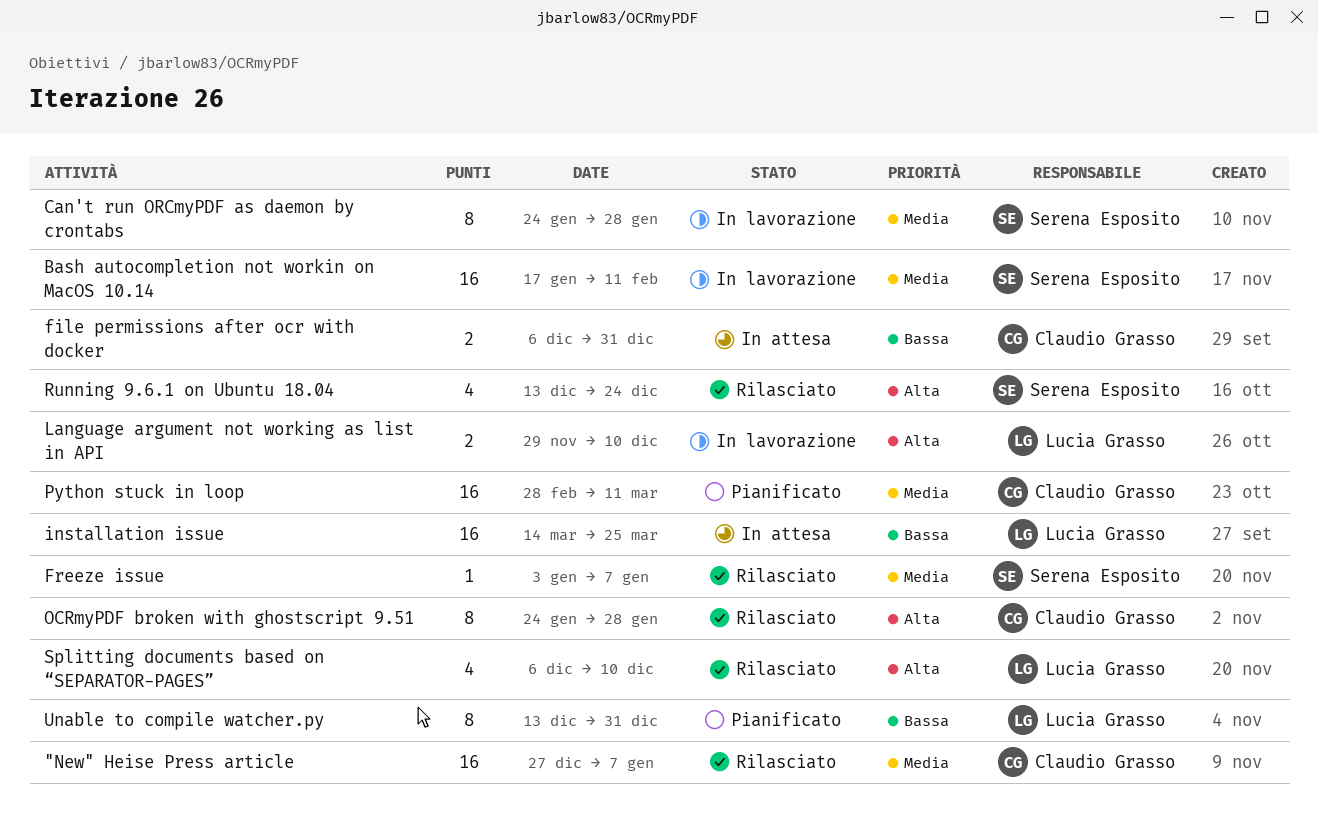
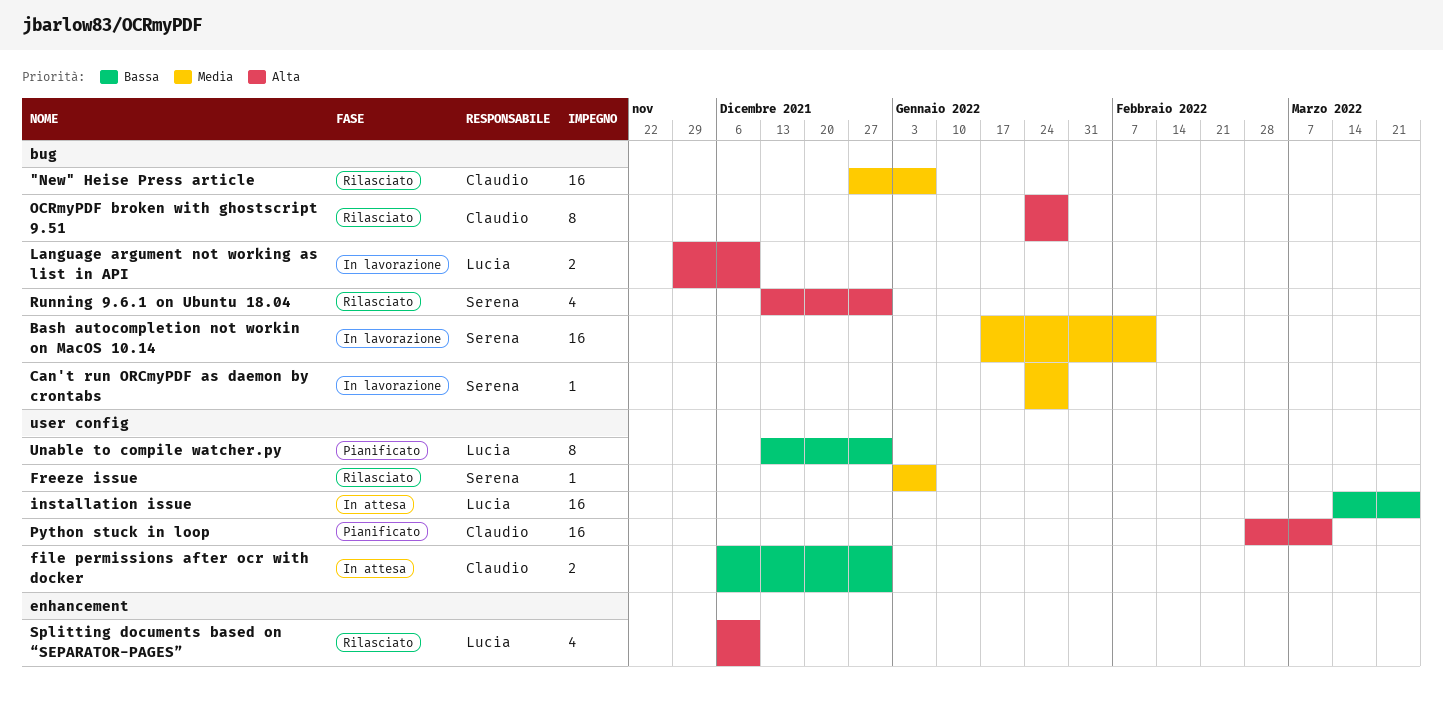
Can't run ORCmyPDF as daemon by crontabs, estimate: 8 -> 1
Python stuck in loop, priority: Media -> Alta
Running 9.6.1 on Ubuntu 18.04, due: Dec 24 -> Dec 31

